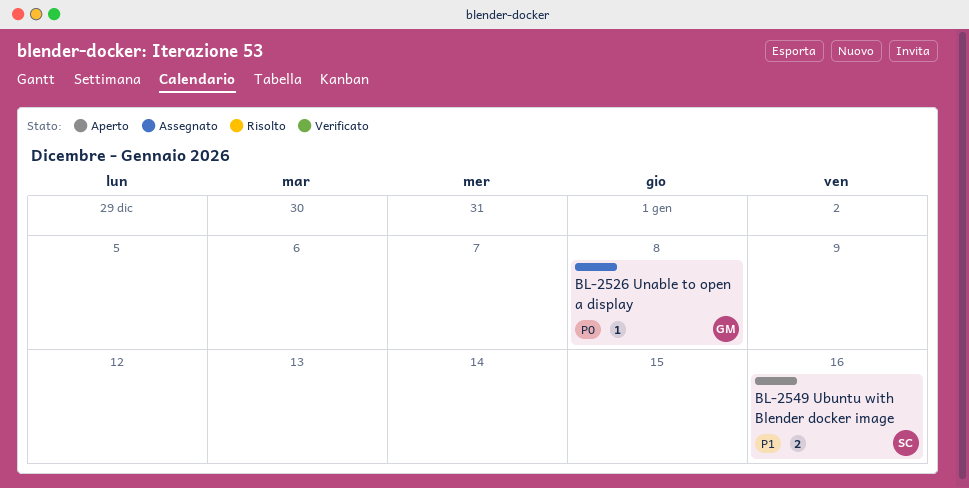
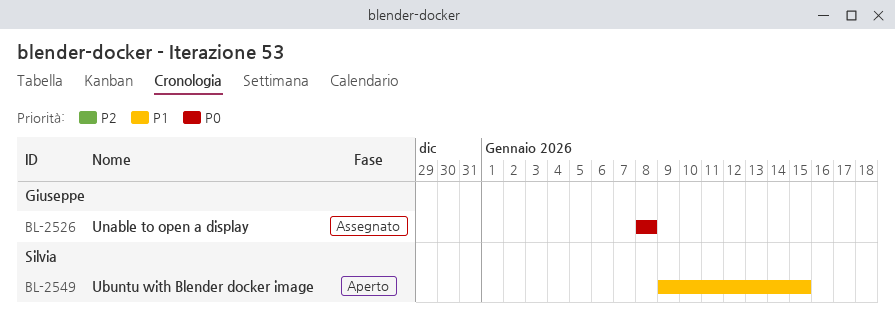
BL-2549, due: Jan 16 -> Jan 15

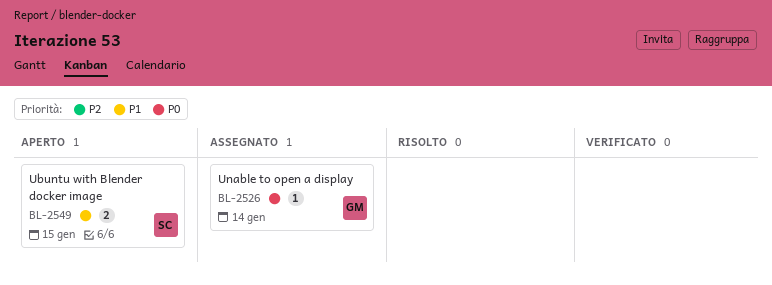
BL-2526, due: Jan 8 -> Jan 14

